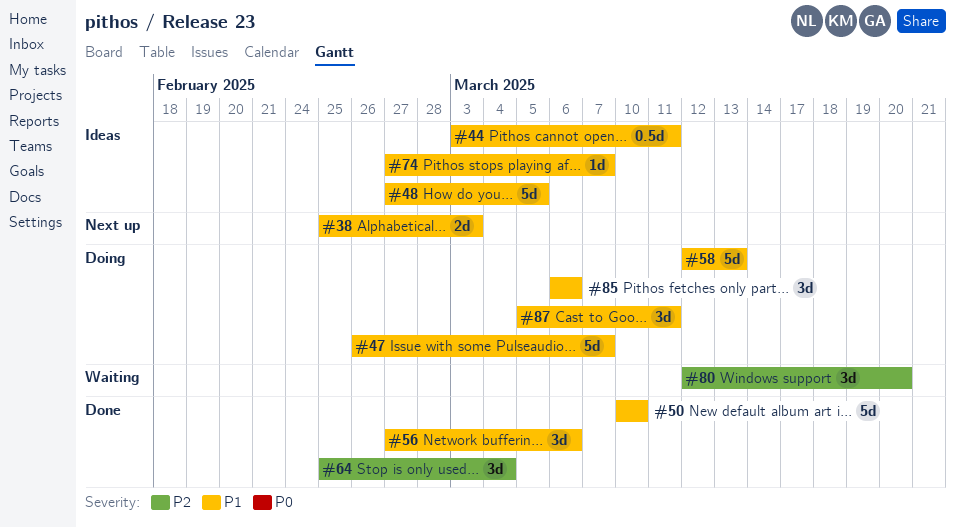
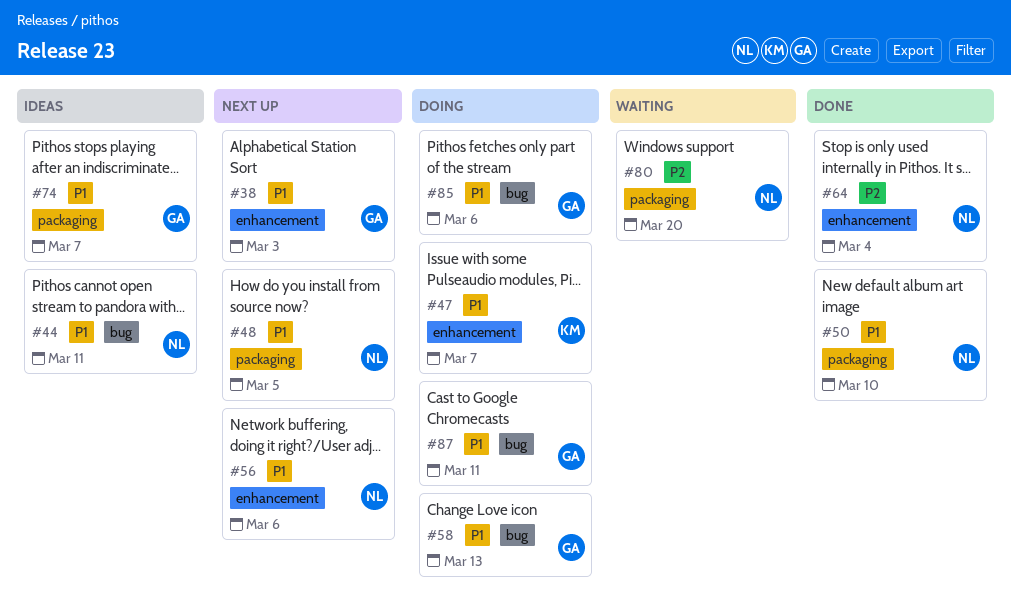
#48, status: Ideas -> Next up
#56, status: Done -> Next up

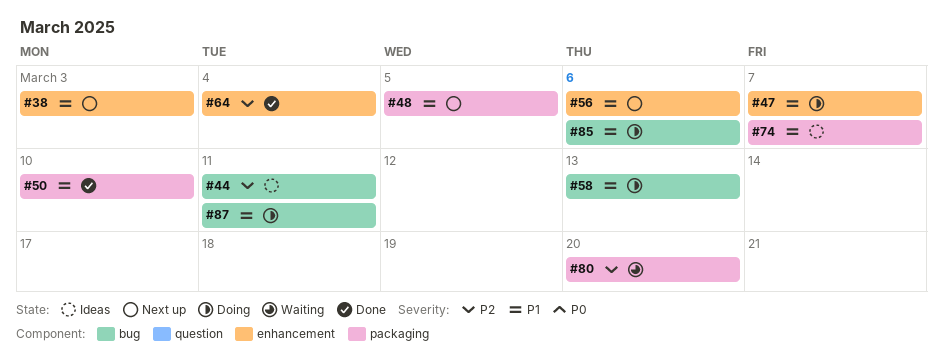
#44, priority: P1 -> P2

